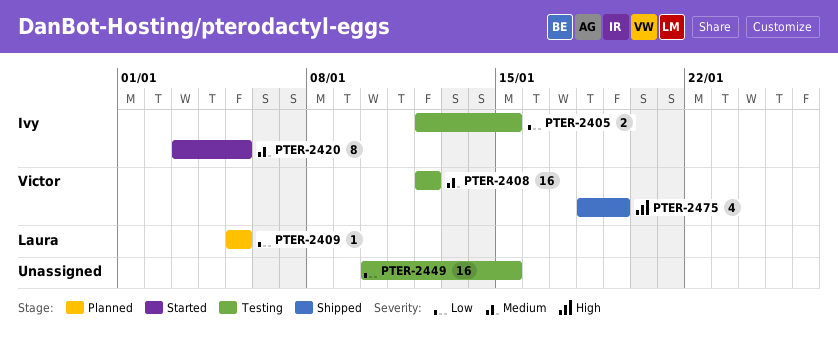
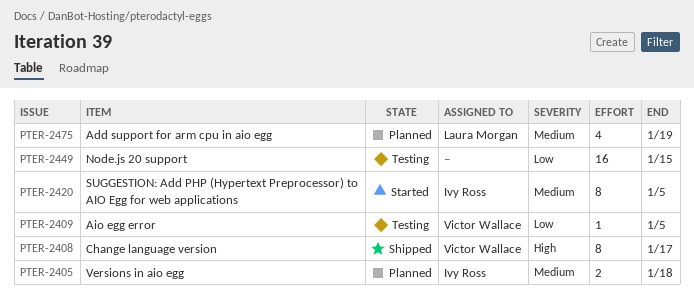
PTER-2405, status: Testing -> Planned
PTER-2405, priority: Low -> Medium
PTER-2405, due: Jan 15 -> Jan 18
PTER-2408, status: Testing -> Shipped
PTER-2408, priority: Medium -> High
PTER-2408, estimate: 16 -> 8
PTER-2408, due: Jan 12 -> Jan 17
PTER-2409, status: Planned -> Testing
PTER-2409, owner: Laura Morgan -> Victor Wallace
PTER-2475, status: Shipped -> Planned
PTER-2475, owner: Victor Wallace -> Laura Morgan
PTER-2475, priority: High -> Medium

